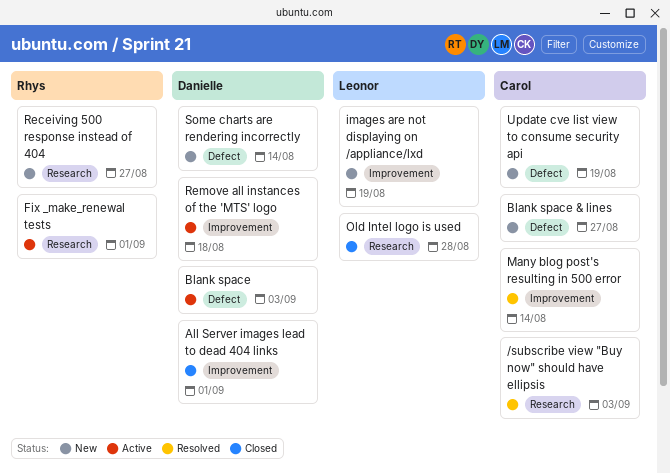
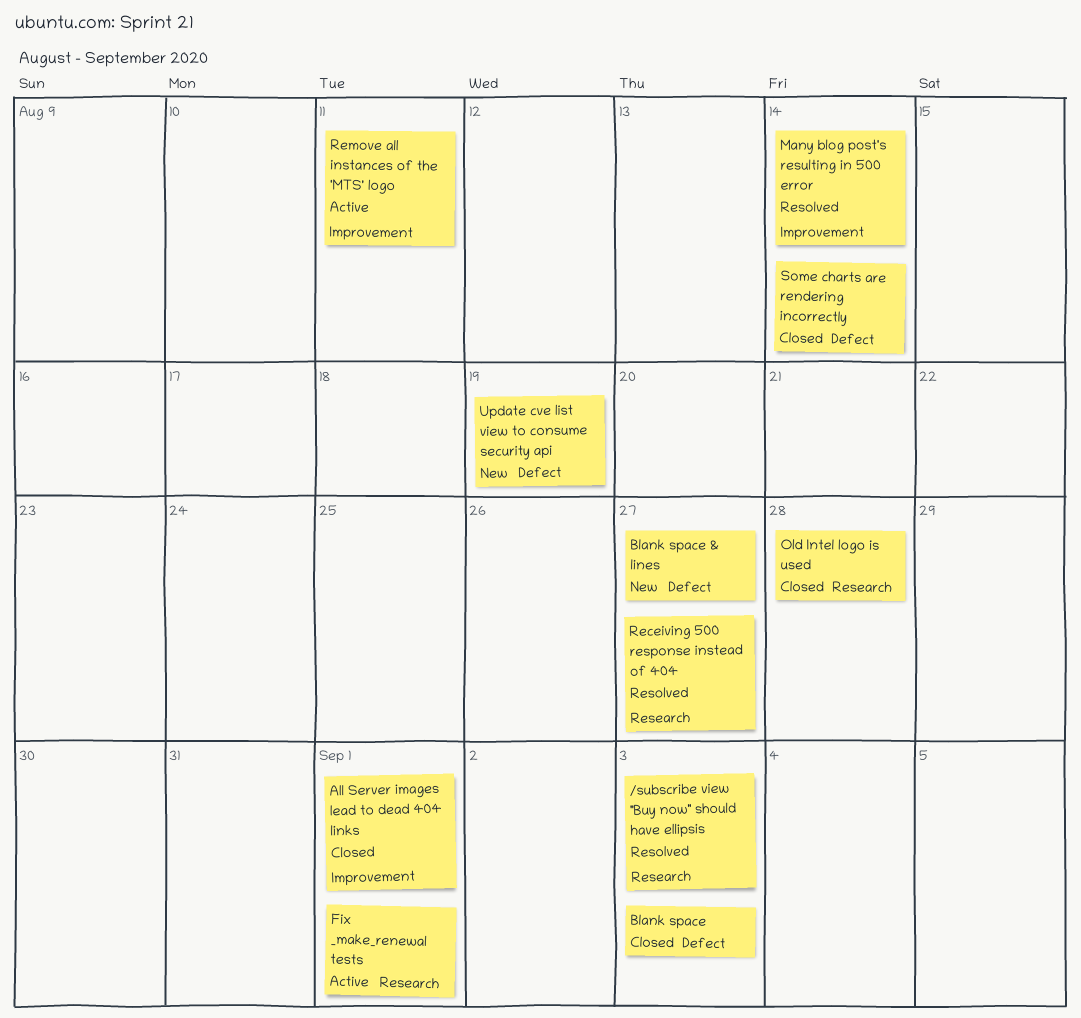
Blank space, status: Active -> Closed
images are not displaying on /appliance/lxd: present -> none
Receiving 500 response instead of 404, status: New -> Resolved
Remove all instances of the 'MTS' logo, due: Aug 18 -> Aug 11
Some charts are rendering incorrectly, status: New -> Closed

